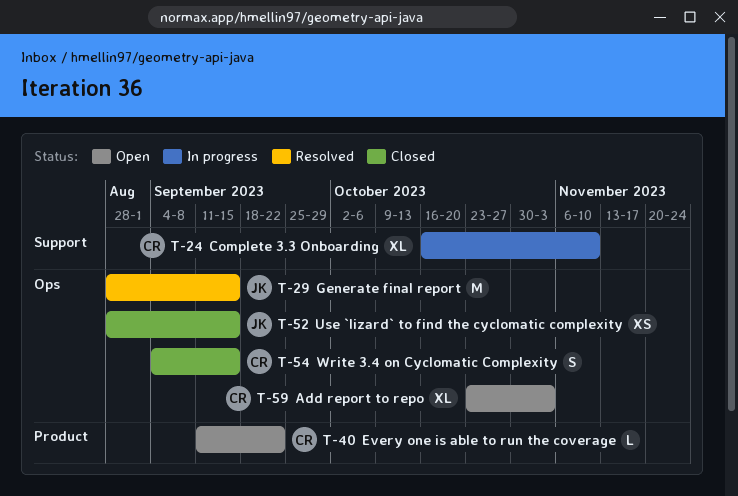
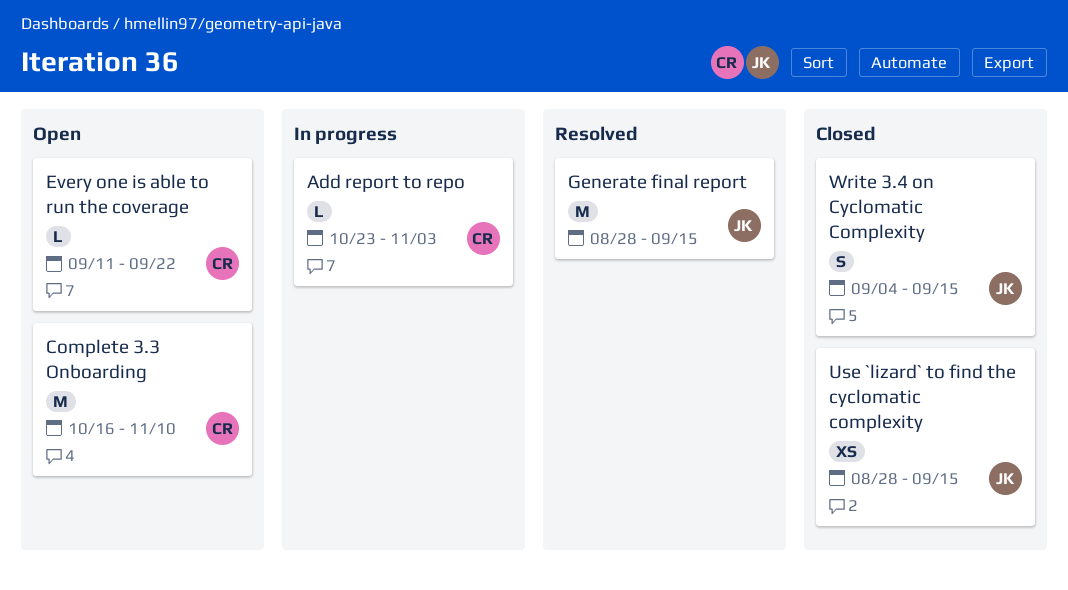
Add report to repo, status: Open -> In progress
Add report to repo, estimate: XL -> L
Complete 3.3 Onboarding, status: In progress -> Open
Complete 3.3 Onboarding, estimate: XL -> M
Write 3.4 on Cyclomatic Complexity, owner: CR -> JK

